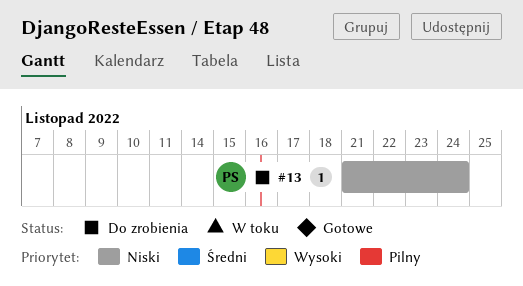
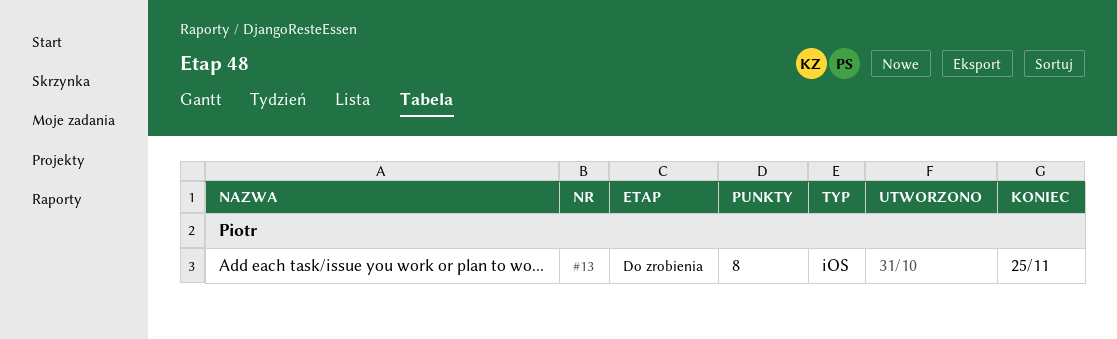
#13, estimate: 1 -> 8
#13, due: Nov 24 -> Nov 25

